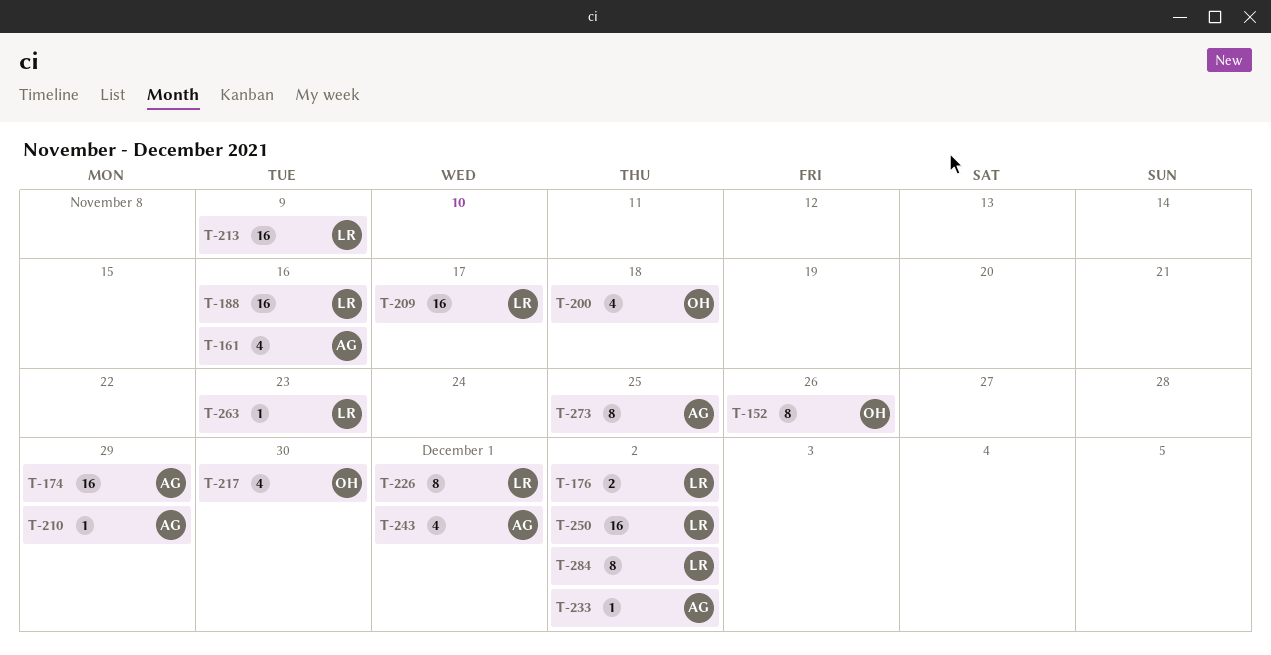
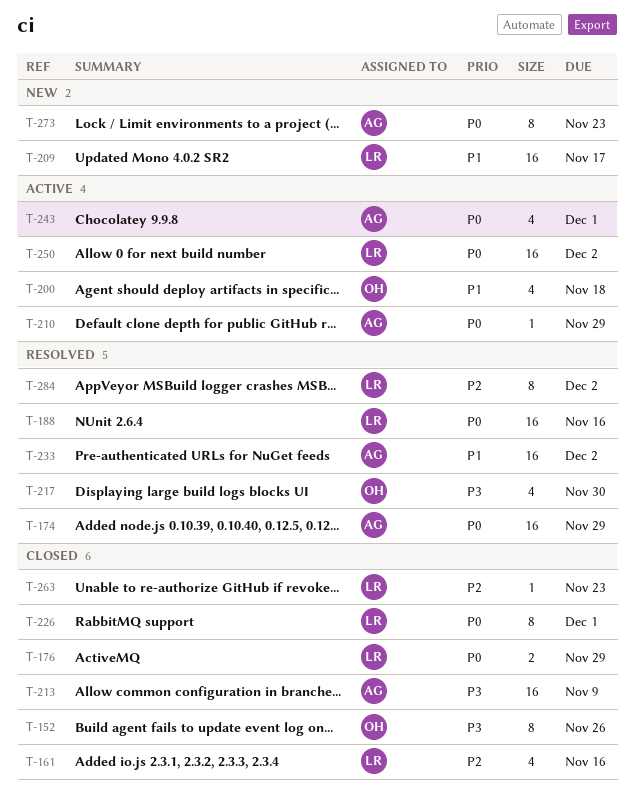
T-161, owner: AG -> LR
T-176, due: Dec 2 -> Nov 29
T-213, owner: LR -> AG
T-233, estimate: 1 -> 16
T-273, due: Nov 25 -> Nov 23

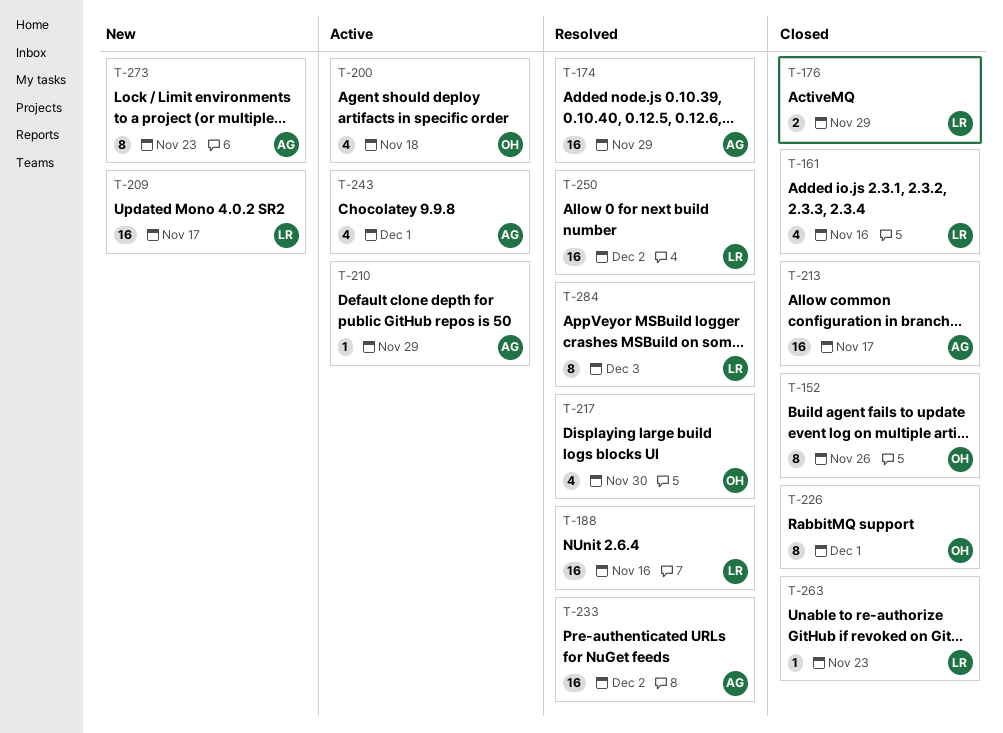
T-213, due: Nov 9 -> Nov 17
T-226, owner: LR -> OH
T-250, status: Active -> Resolved
T-284, due: Dec 2 -> Dec 3

